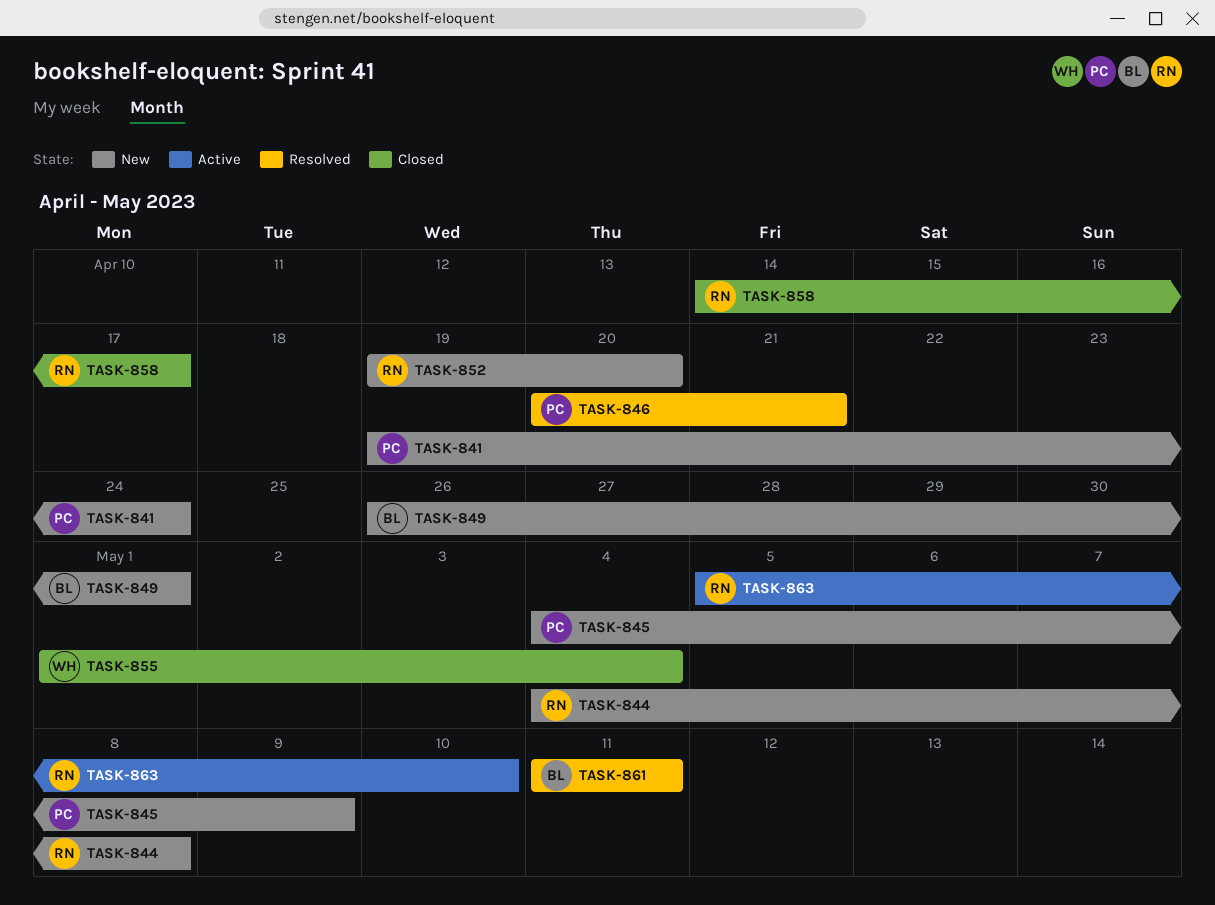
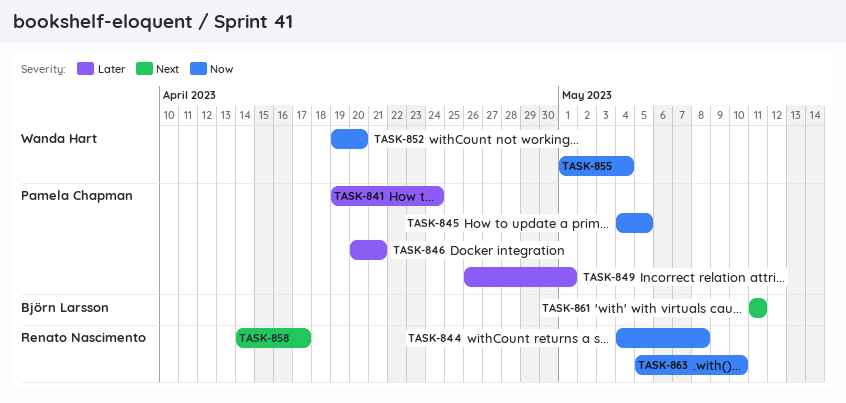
TASK-845, due: May 9 -> May 5
TASK-849, owner: Björn Larsson -> Pamela Chapman
TASK-852, owner: Renato Nascimento -> Wanda Hart

